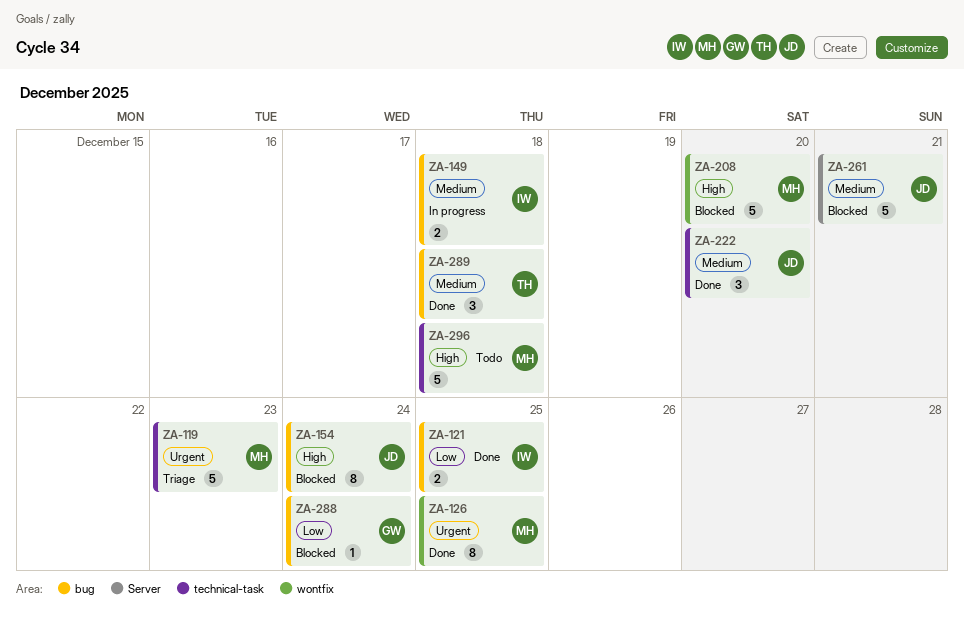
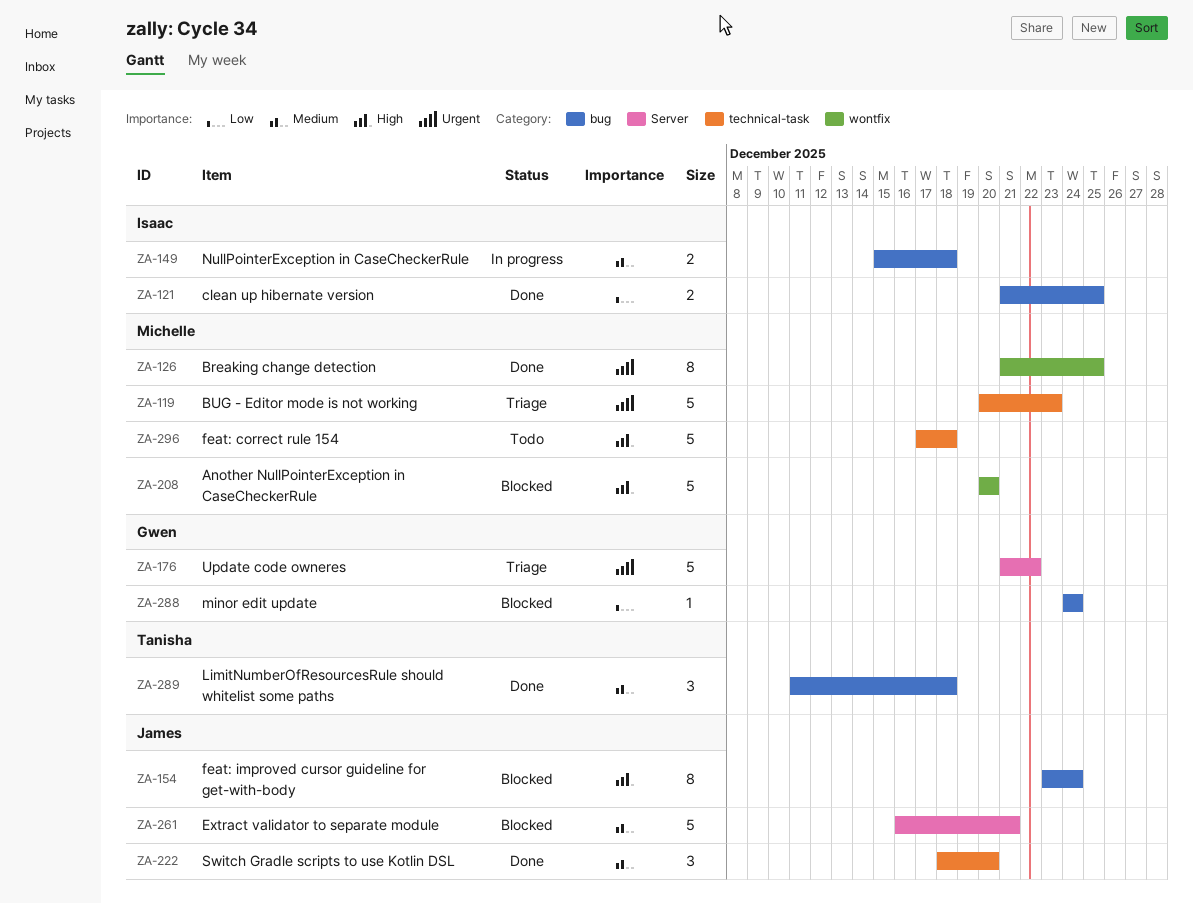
ZA-176: none -> present

